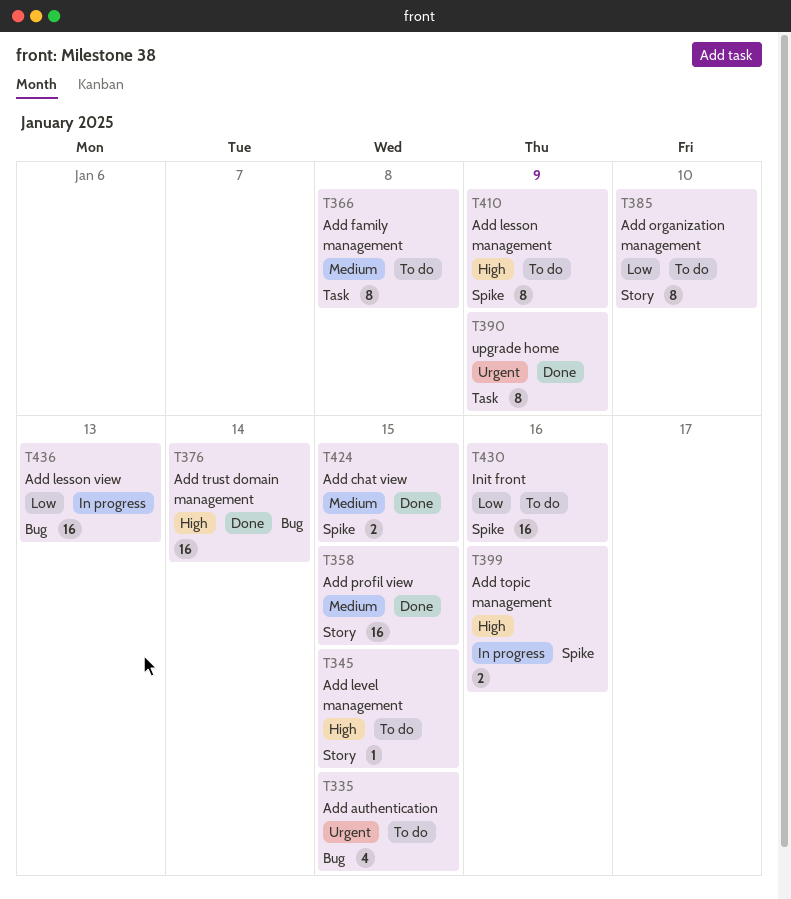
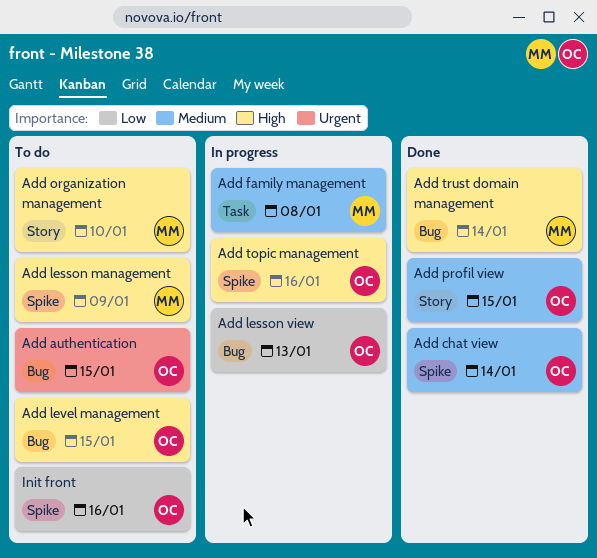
Add chat view, due: Jan 15 -> Jan 14
Add family management, status: To do -> In progress
Add level management, label: Story -> Bug
Add organization management, priority: Low -> High
upgrade home: present -> none

